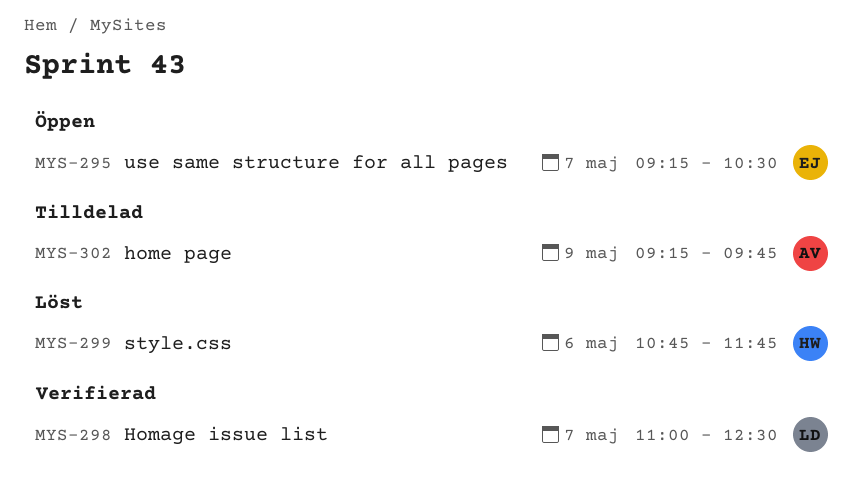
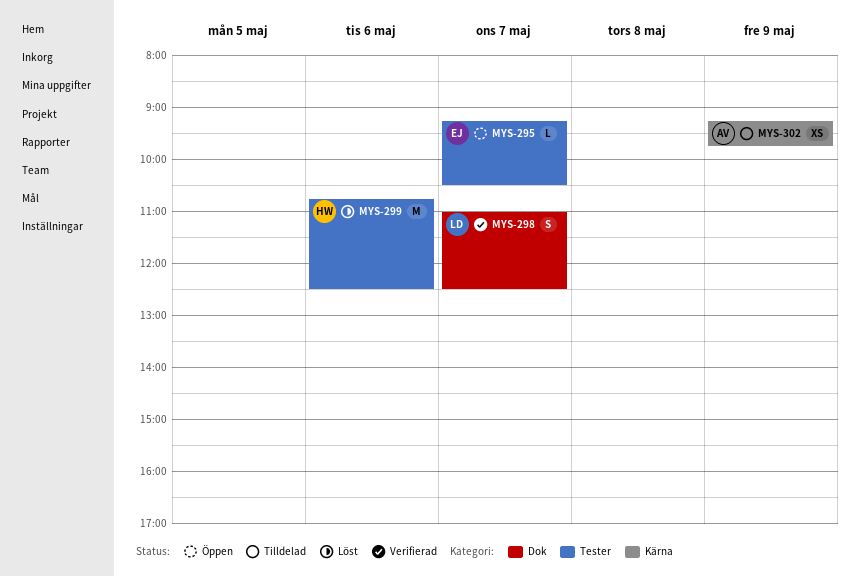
MYS-299, ends: 11:45 -> 12:30

